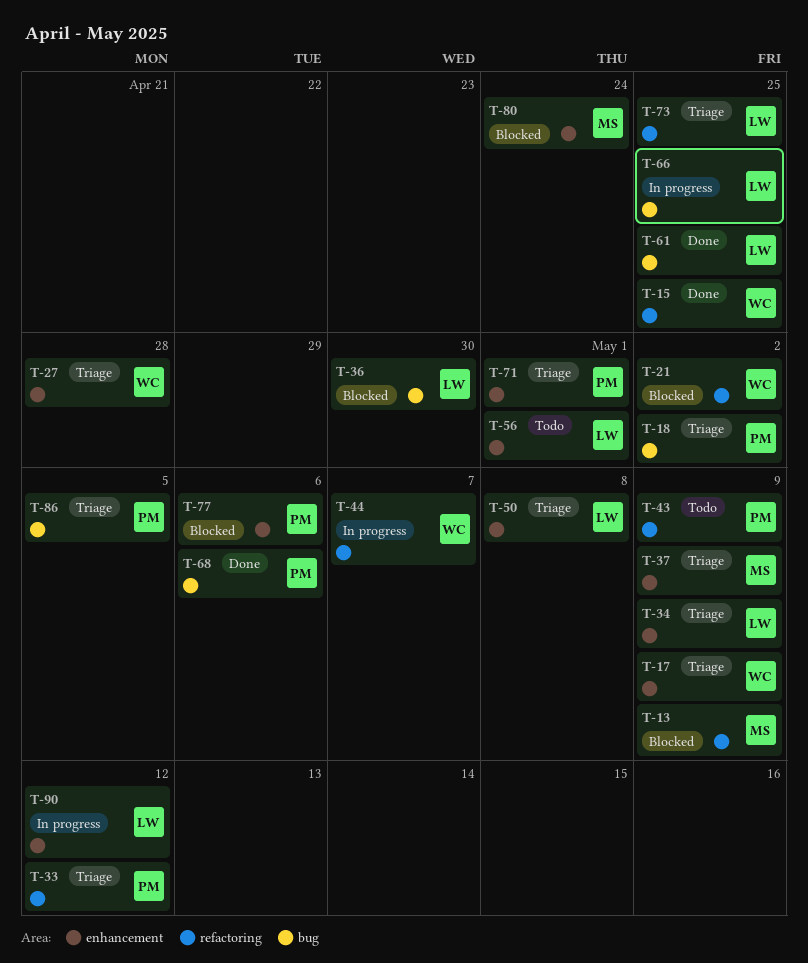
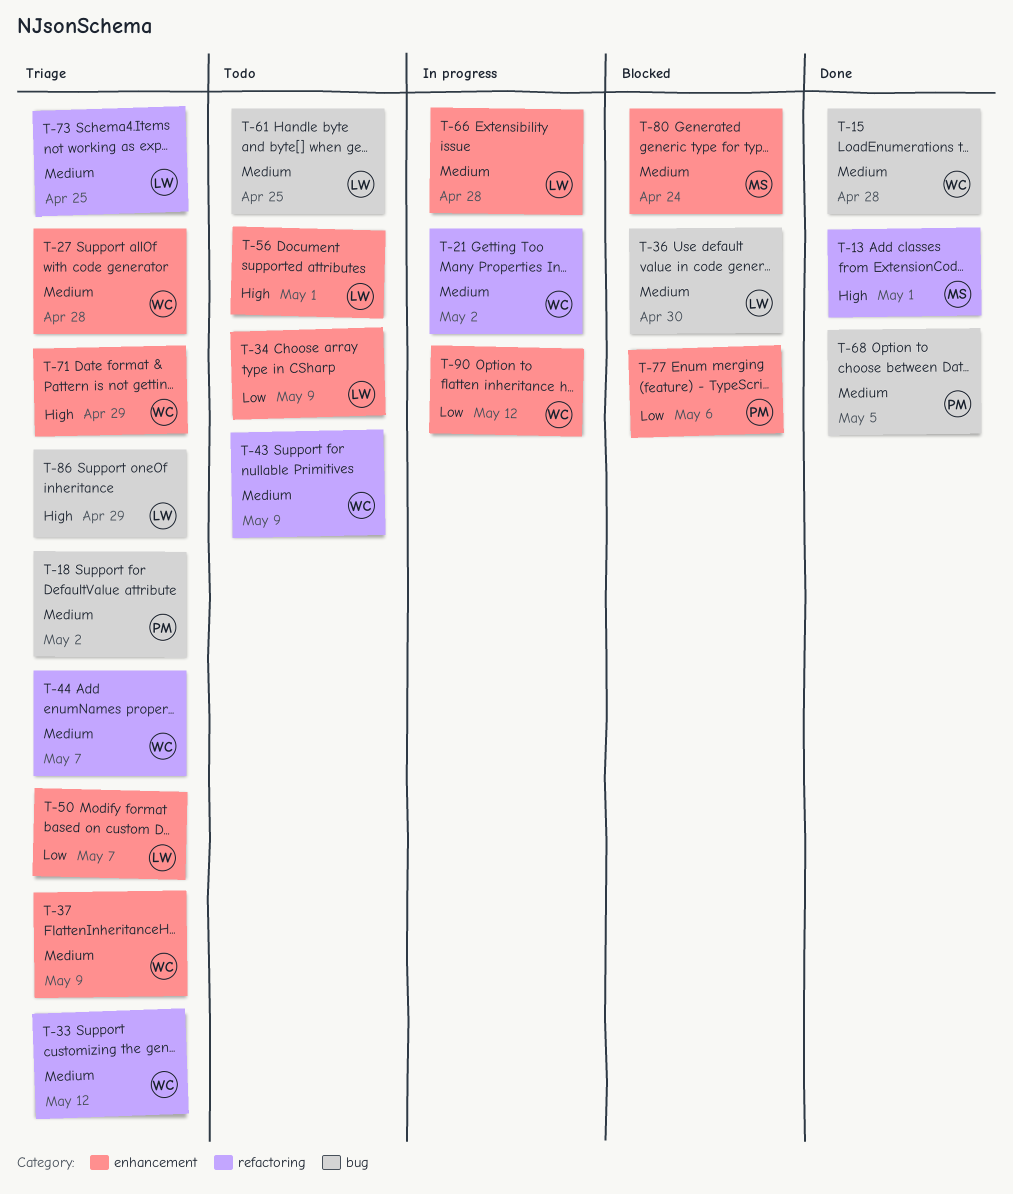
T-13, status: Blocked -> Done
T-13, due: May 9 -> May 1
T-15, label: refactoring -> bug
T-15, due: Apr 25 -> Apr 28
T-17: present -> none
T-21, status: Blocked -> In progress
T-33, owner: PM -> WC
T-34, status: Triage -> Todo
T-37, owner: MS -> WC
T-43, owner: PM -> WC
T-44, status: In progress -> Triage
T-50, due: May 8 -> May 7
T-61, status: Done -> Todo
T-66, label: bug -> enhancement
T-66, due: Apr 25 -> Apr 28
T-68, due: May 6 -> May 5
T-71, owner: PM -> WC
T-71, due: May 1 -> Apr 29
T-86, owner: PM -> LW
T-86, due: May 5 -> Apr 29
T-90, owner: LW -> WC

